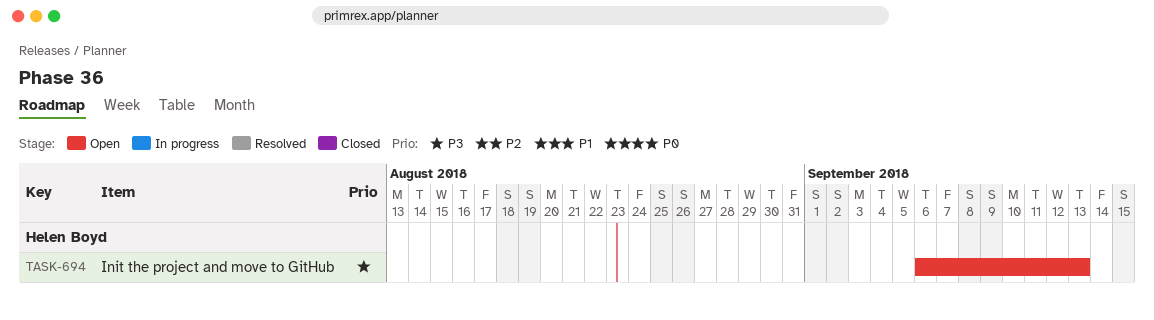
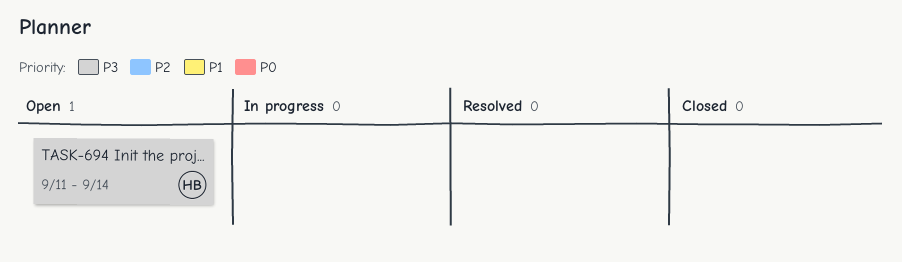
TASK-694, start: Sep 6 -> Sep 11
TASK-694, due: Sep 13 -> Sep 14

